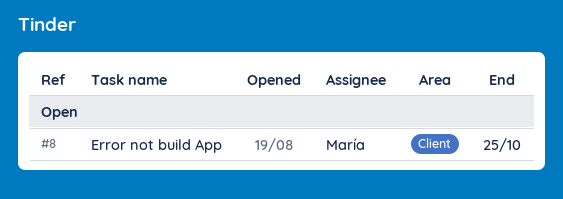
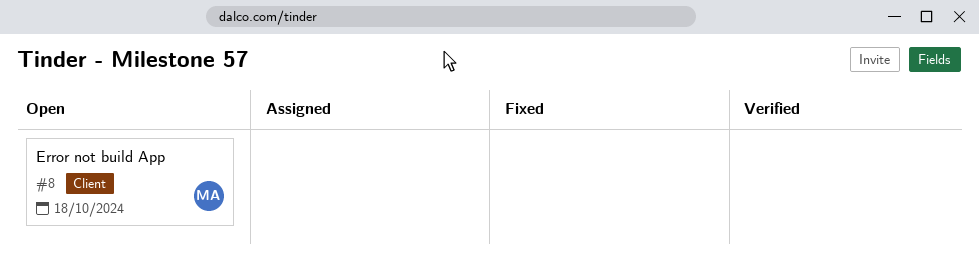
#8, due: Oct 25 -> Oct 18

